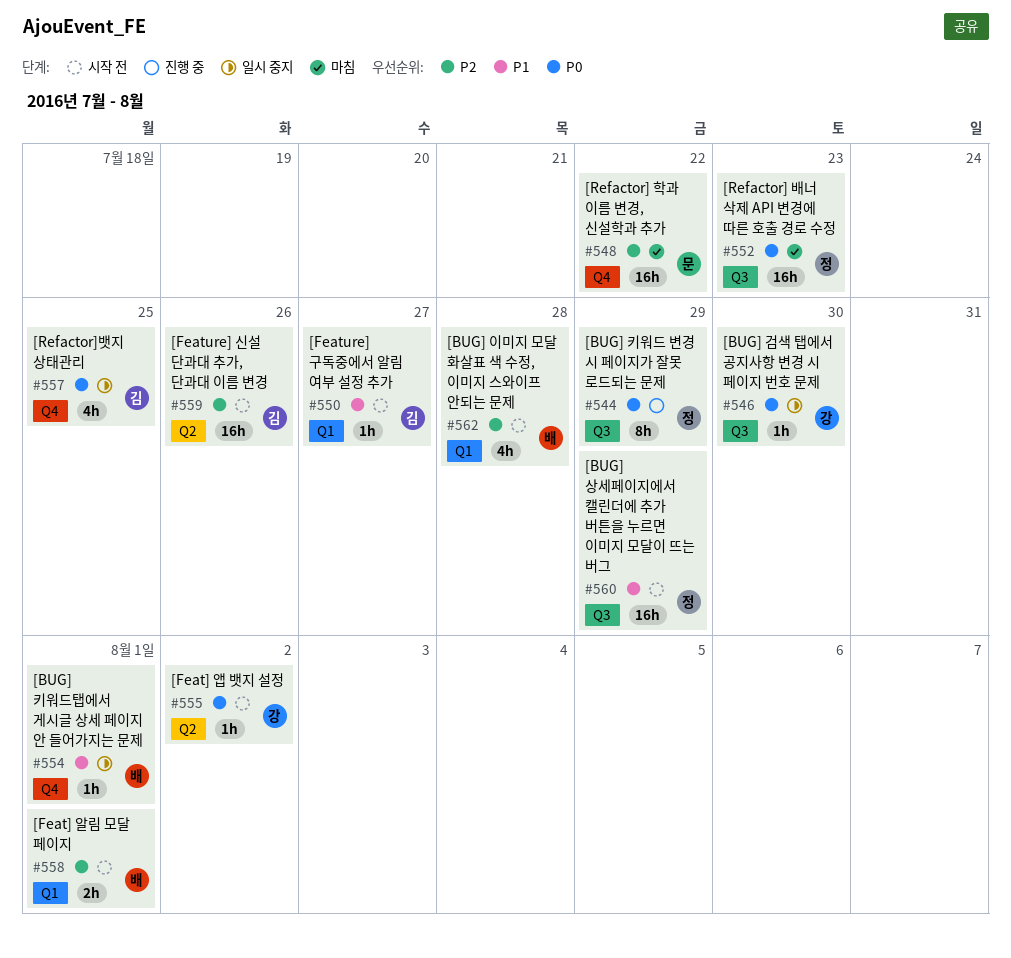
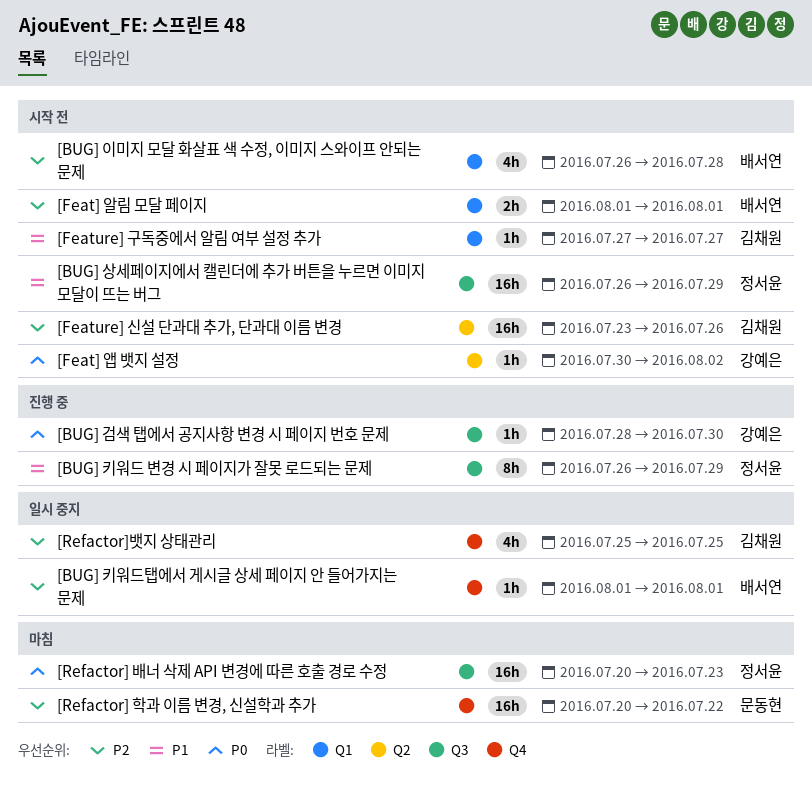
[BUG] 검색 탭에서 공지사항 변경 시 페이지 번호 문제, status: 일시 중지 -> 진행 중
[BUG] 키워드 변경 시 페이지가 잘못 로드되는 문제, priority: P0 -> P1
[BUG] 키워드탭에서 게시글 상세 페이지 안 들어가지는 문제, priority: P1 -> P2
[Refactor]뱃지 상태관리, priority: P0 -> P2

